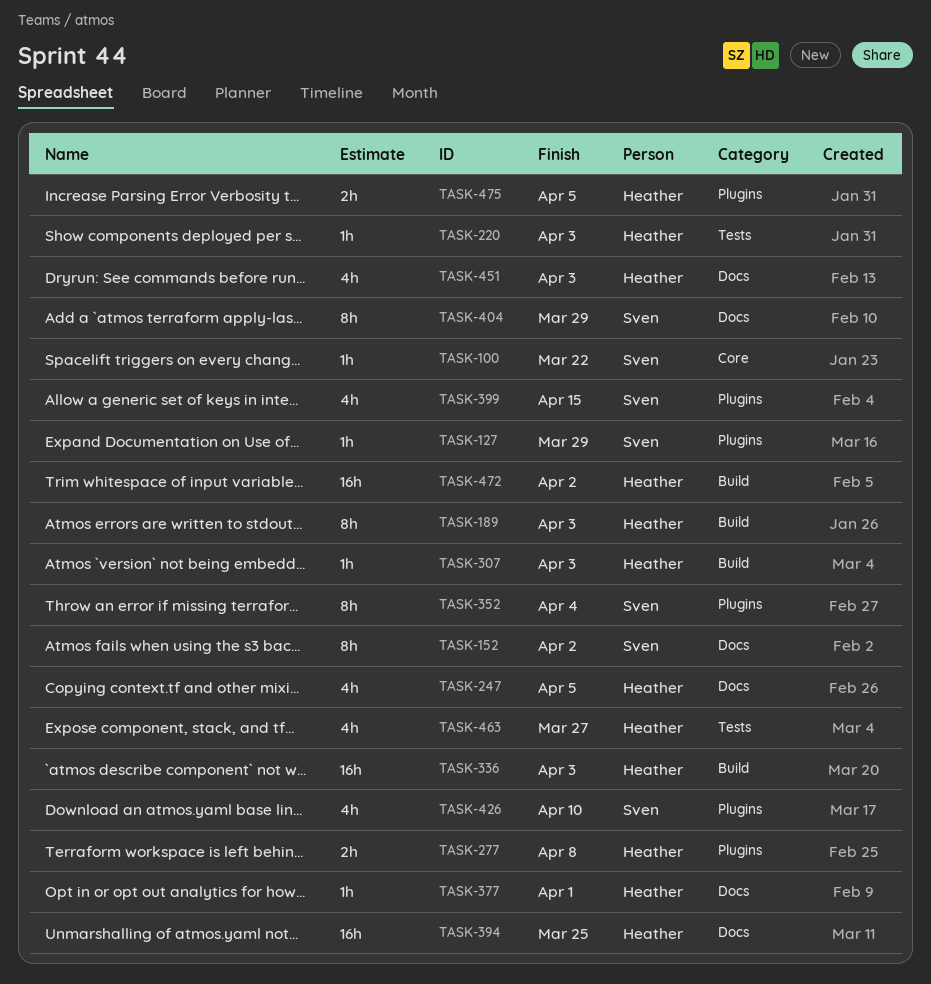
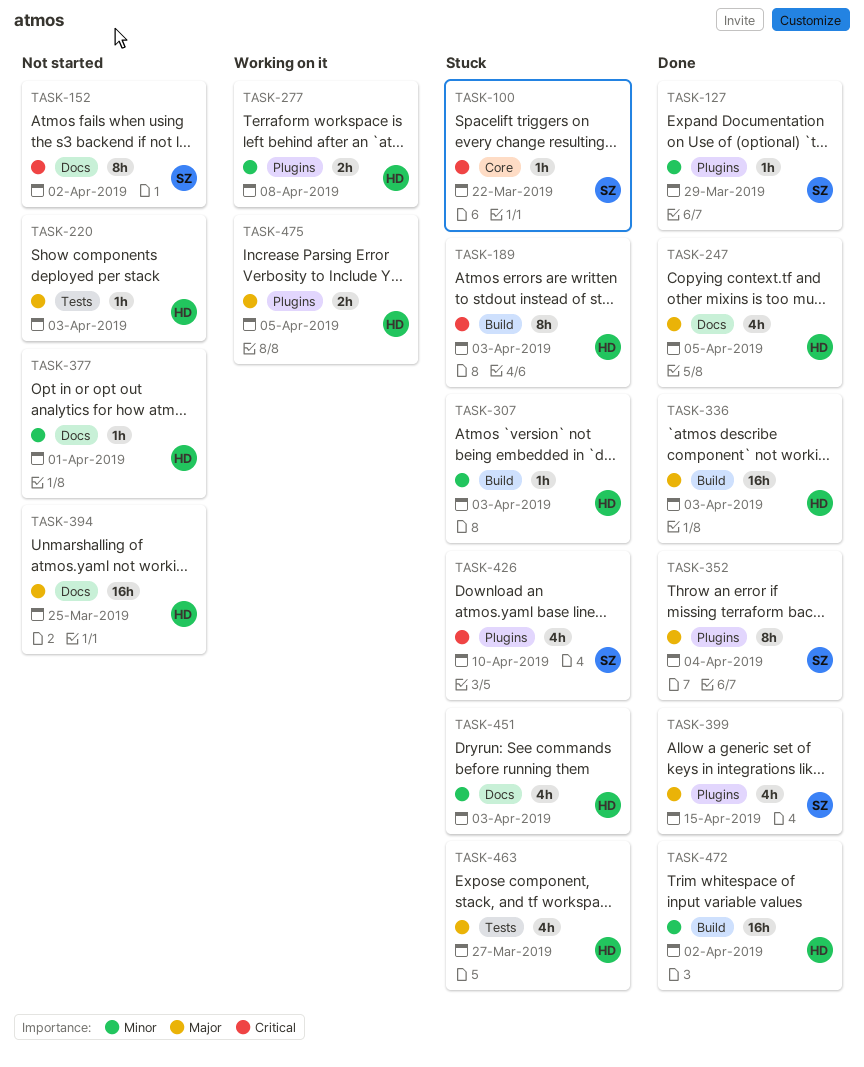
TASK-404: present -> none

